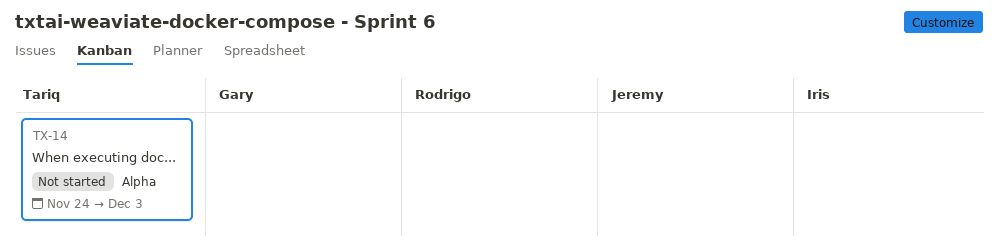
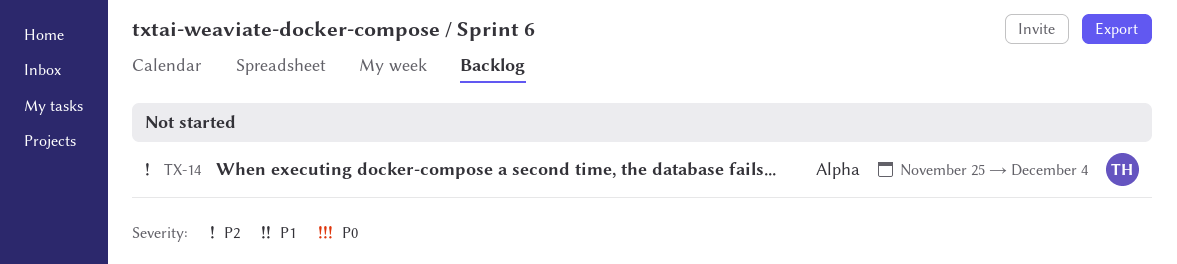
TX-14, start: Nov 24 -> Nov 25
TX-14, due: Dec 3 -> Dec 4

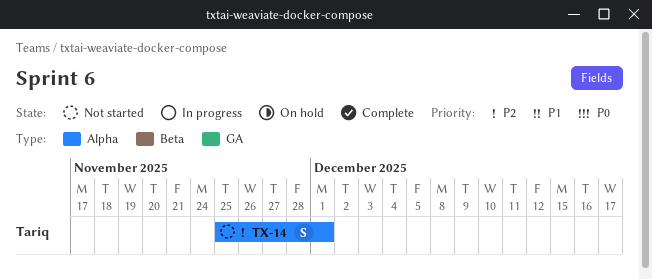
TX-14, due: Dec 4 -> Dec 1

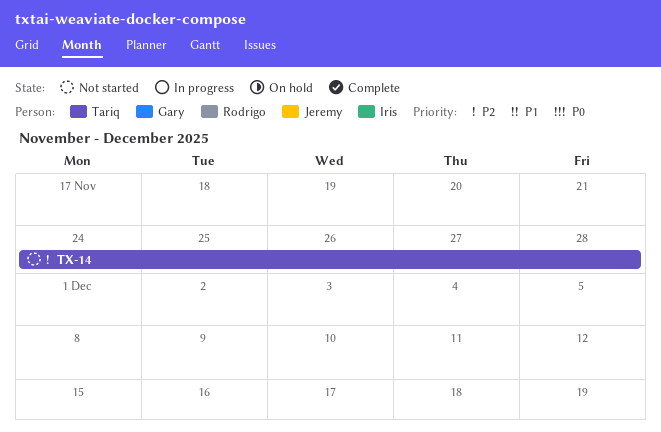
TX-14, start: Nov 25 -> Nov 24
TX-14, due: Dec 1 -> Nov 28

